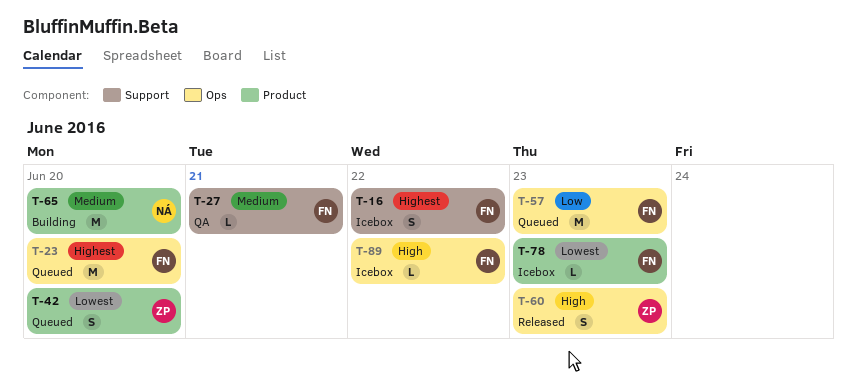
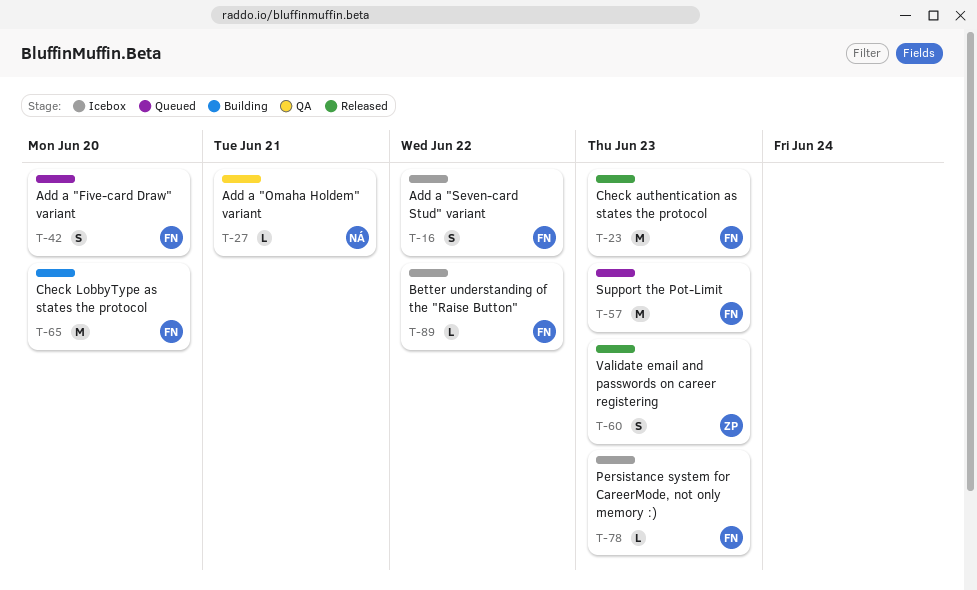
T-23, status: Queued -> Released
T-23, due: Jun 20 -> Jun 23
T-27, owner: FN -> NÁ
T-42, owner: ZP -> FN
T-65, owner: NÁ -> FN

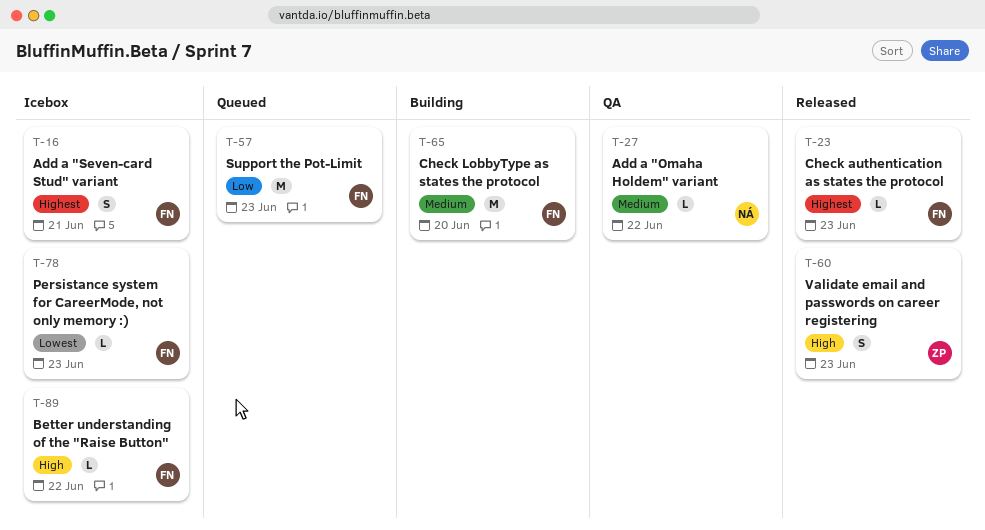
T-16, due: Jun 22 -> Jun 21
T-23, estimate: M -> L
T-27, due: Jun 21 -> Jun 22
T-42: present -> none

